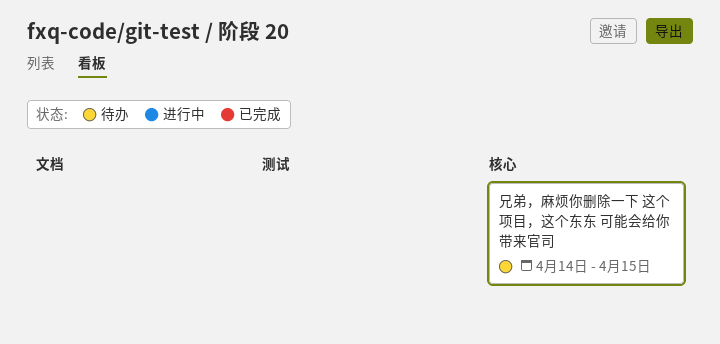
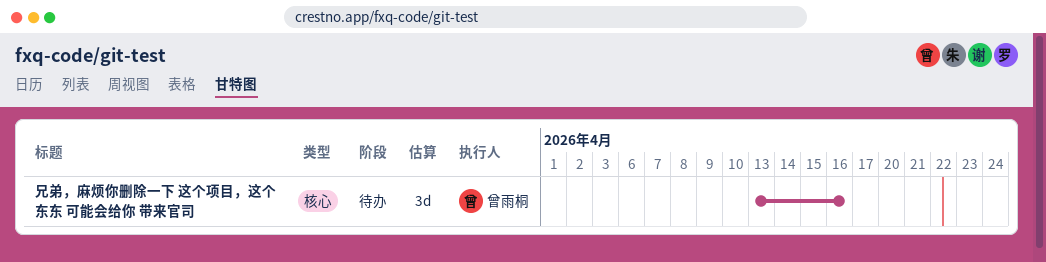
兄弟，麻烦你删除一下 这个项目，这个东东 可能会给你 带来官司, start: Apr 14 -> Apr 13
兄弟，麻烦你删除一下 这个项目，这个东东 可能会给你 带来官司, due: Apr 15 -> Apr 16

